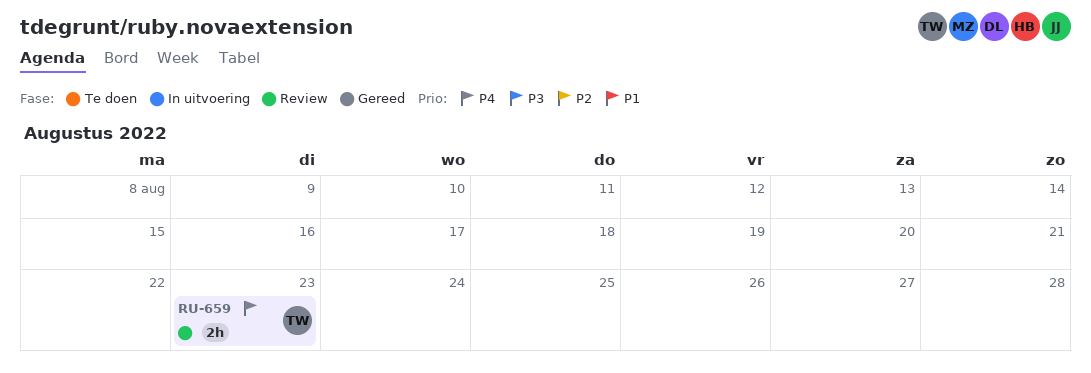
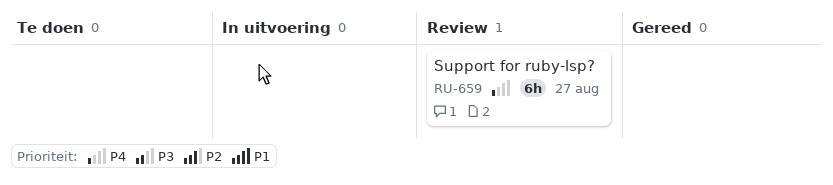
RU-659, estimate: 2h -> 6h
RU-659, due: Aug 23 -> Aug 27

